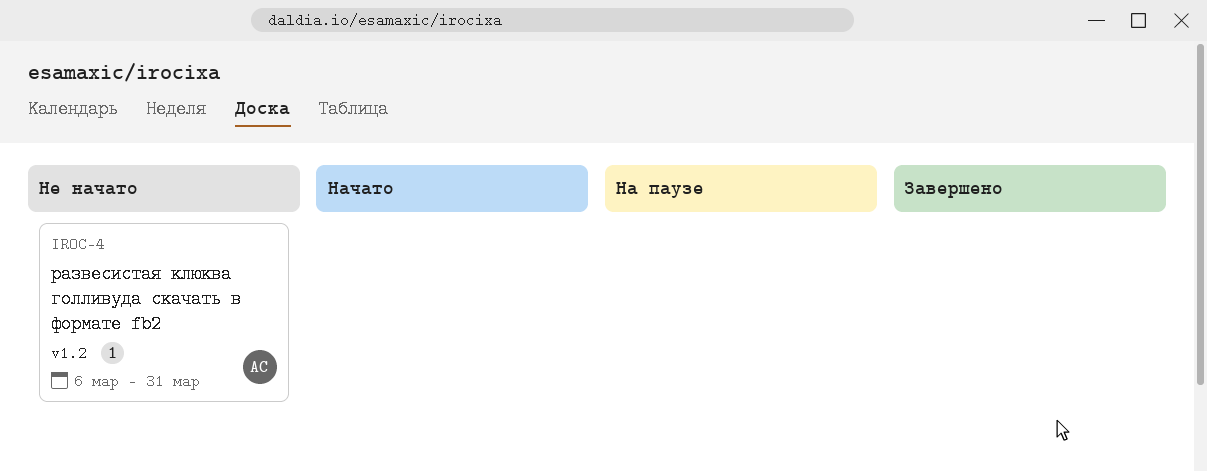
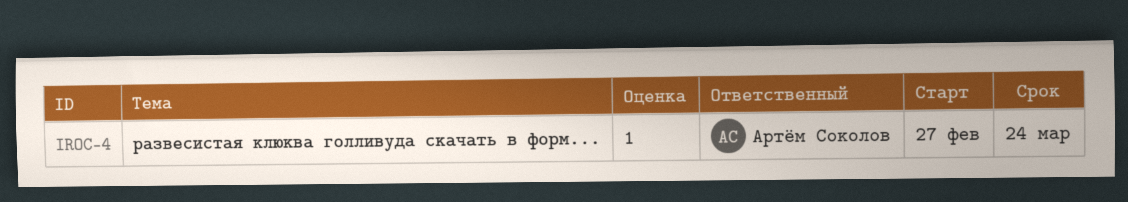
IROC-4, start: Mar 6 -> Feb 27
IROC-4, due: Mar 31 -> Mar 24

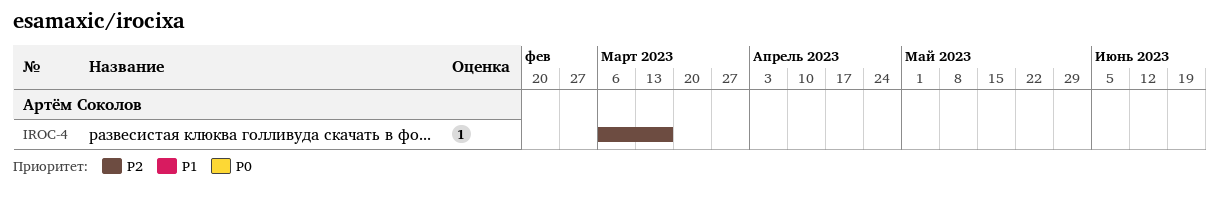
IROC-4, start: Feb 27 -> Mar 6
IROC-4, due: Mar 24 -> Mar 17

